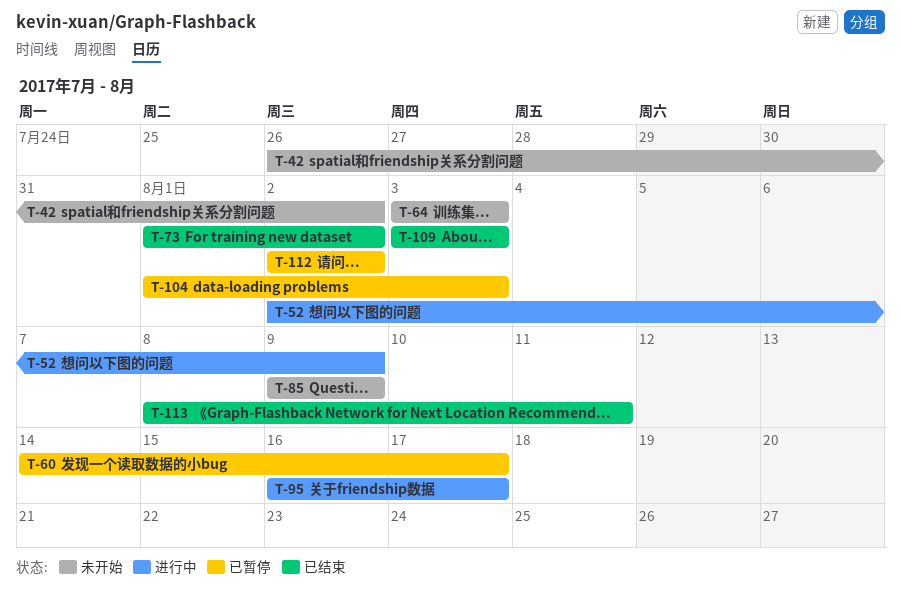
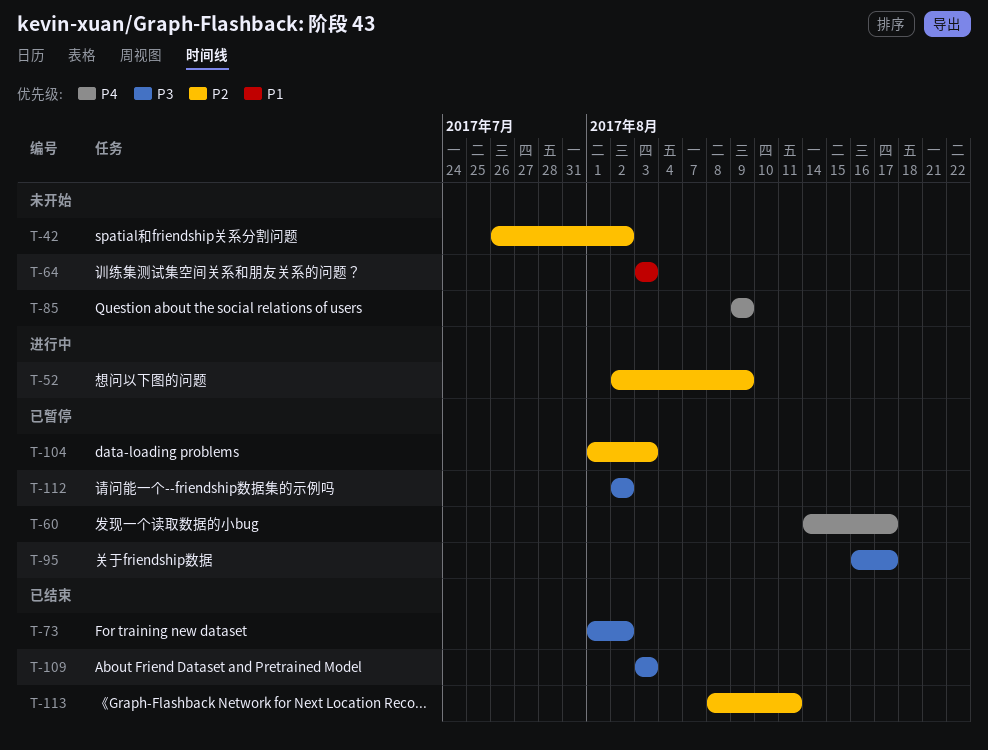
T-95, status: 进行中 -> 已暂停

